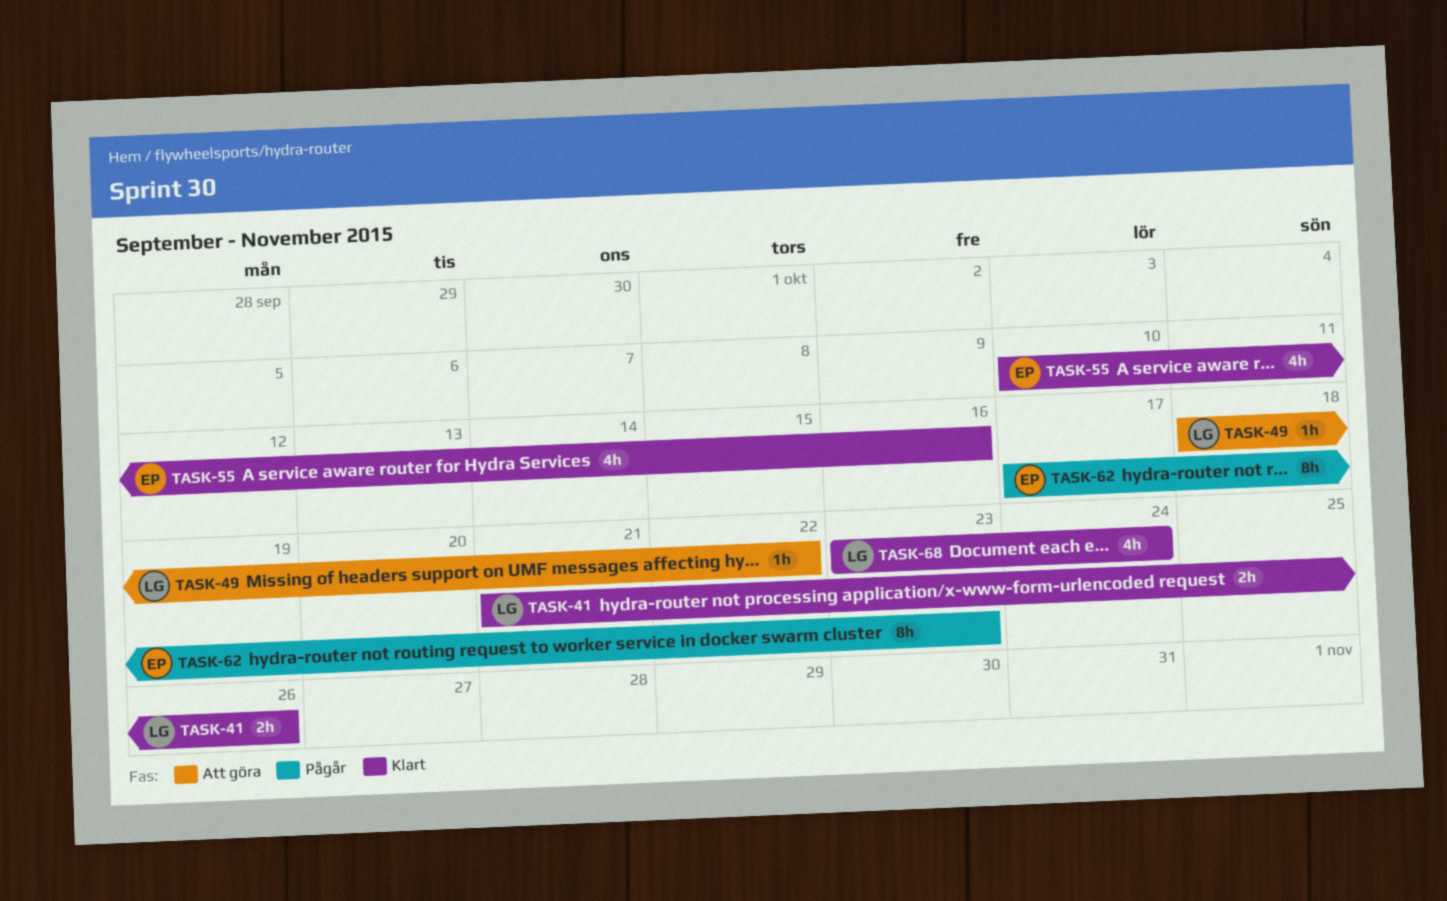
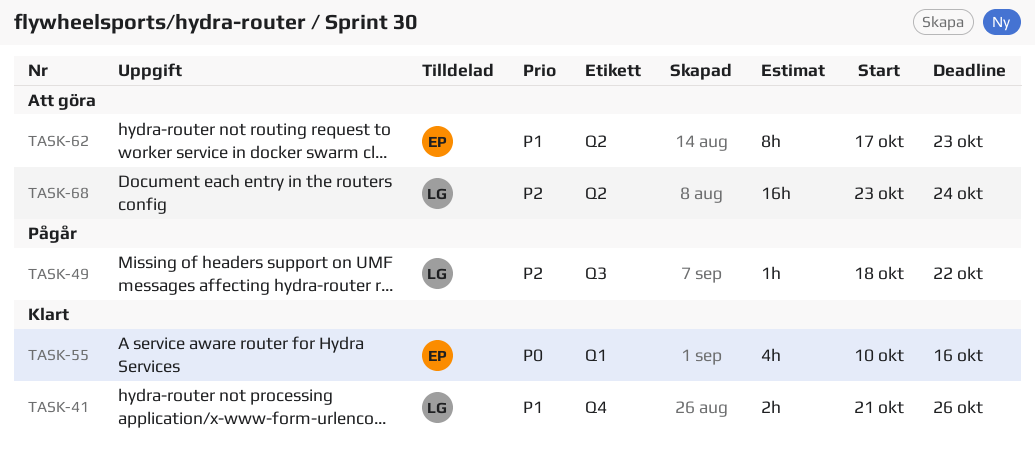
TASK-49, status: Att göra -> Pågår
TASK-62, status: Pågår -> Att göra
TASK-68, status: Klart -> Att göra
TASK-68, estimate: 4h -> 16h

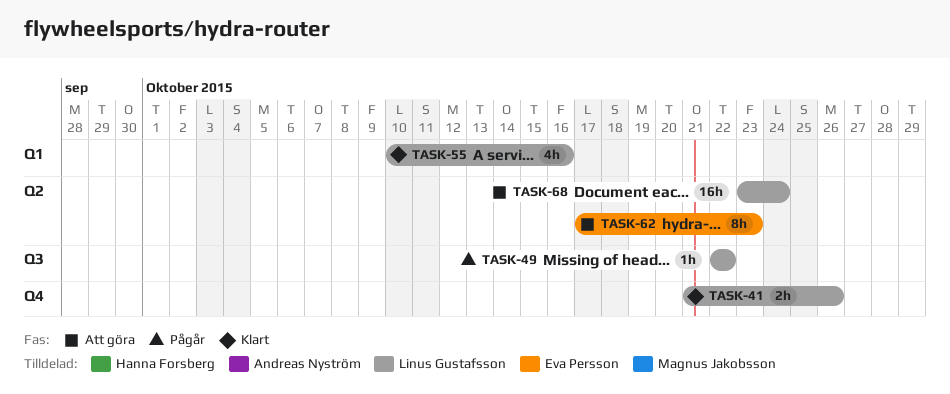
TASK-49, start: Oct 18 -> Oct 22
TASK-55, owner: Eva Persson -> Linus Gustafsson

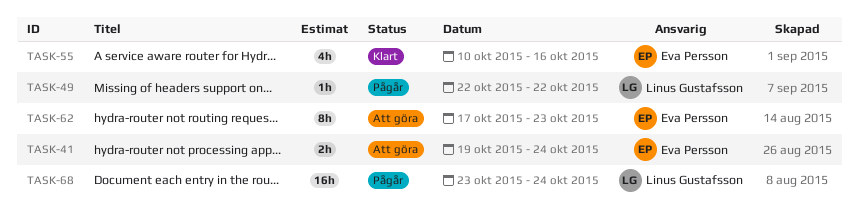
TASK-41, status: Klart -> Att göra
TASK-41, owner: Linus Gustafsson -> Eva Persson
TASK-41, start: Oct 21 -> Oct 19
TASK-41, due: Oct 26 -> Oct 24
TASK-55, owner: Linus Gustafsson -> Eva Persson
TASK-68, status: Att göra -> Pågår

